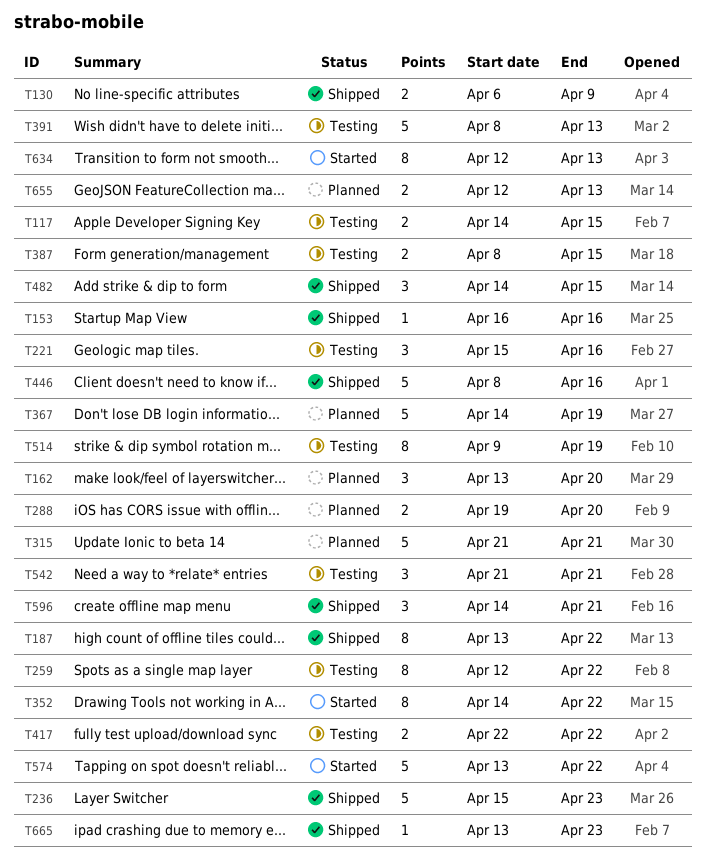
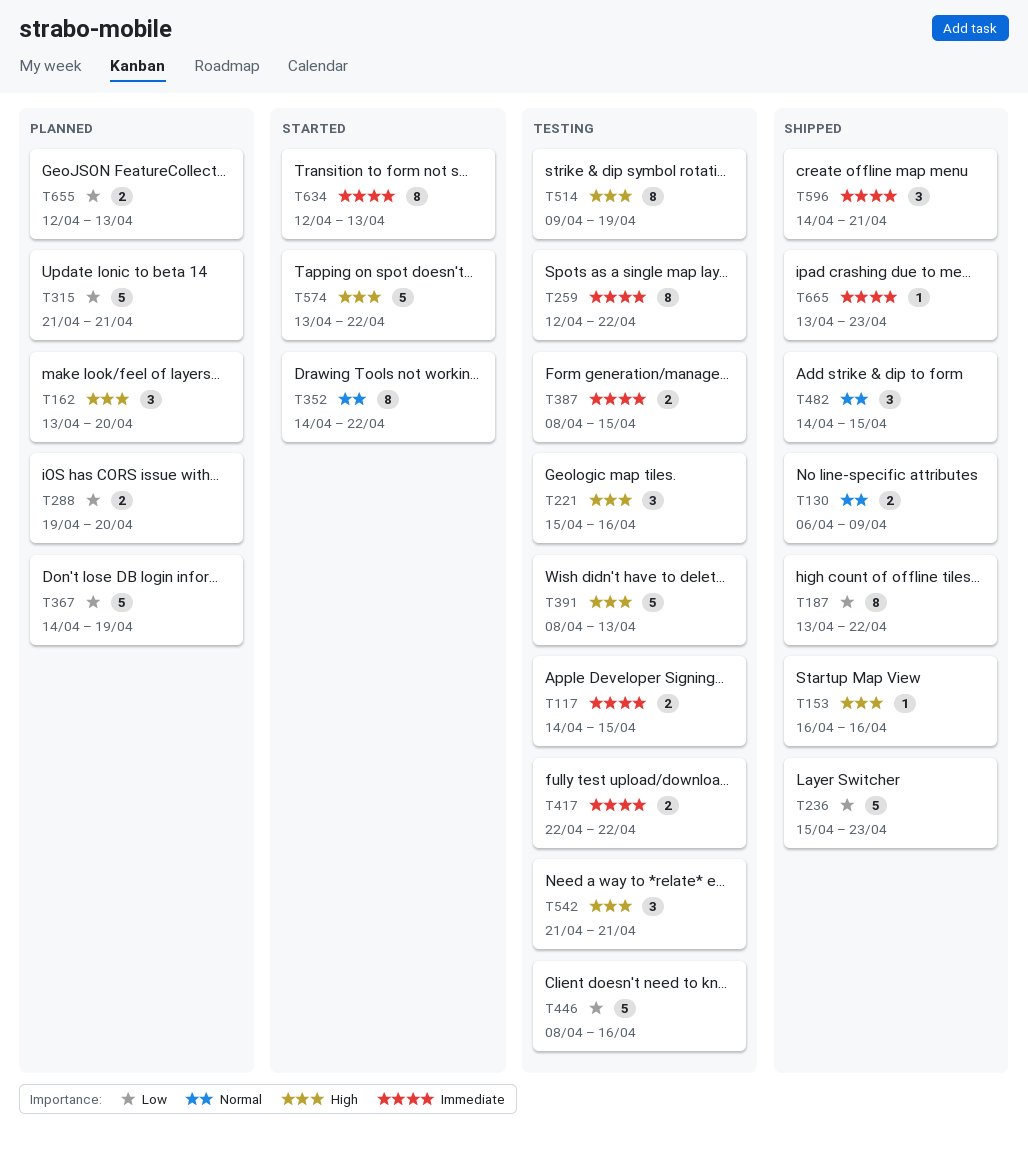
T446, status: Shipped -> Testing

